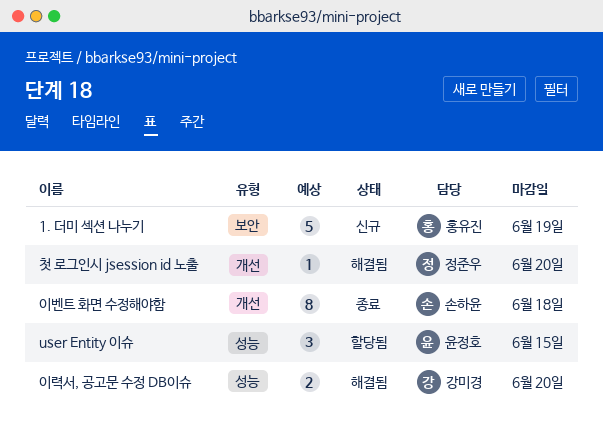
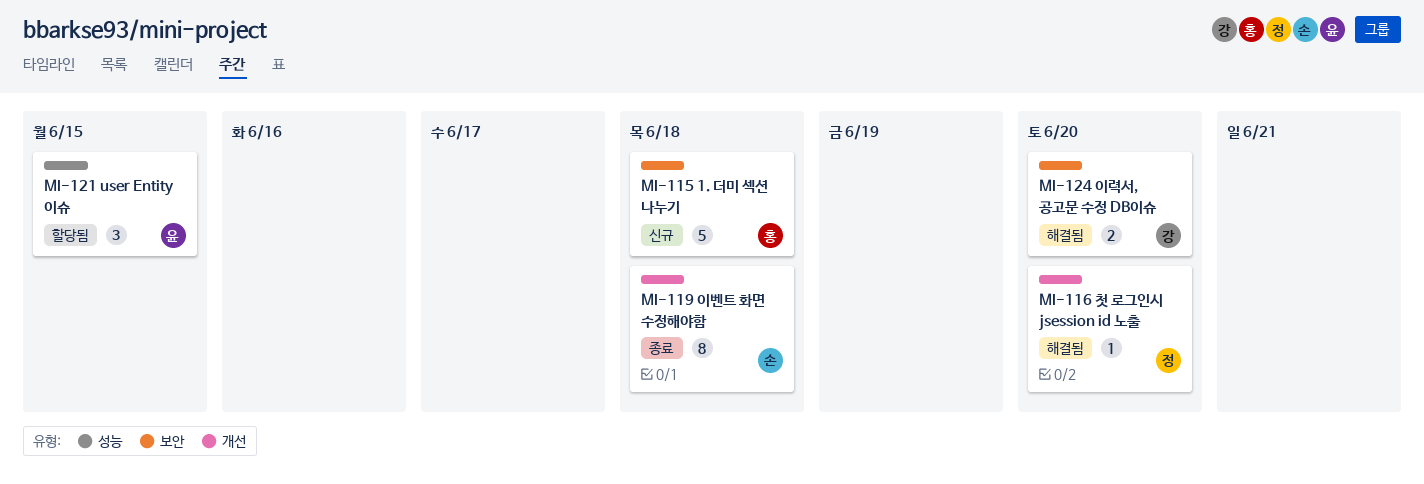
1. 더미 섹션 나누기, due: Jun 19 -> Jun 18
이력서, 공고문 수정 DB이슈, label: 성능 -> 보안

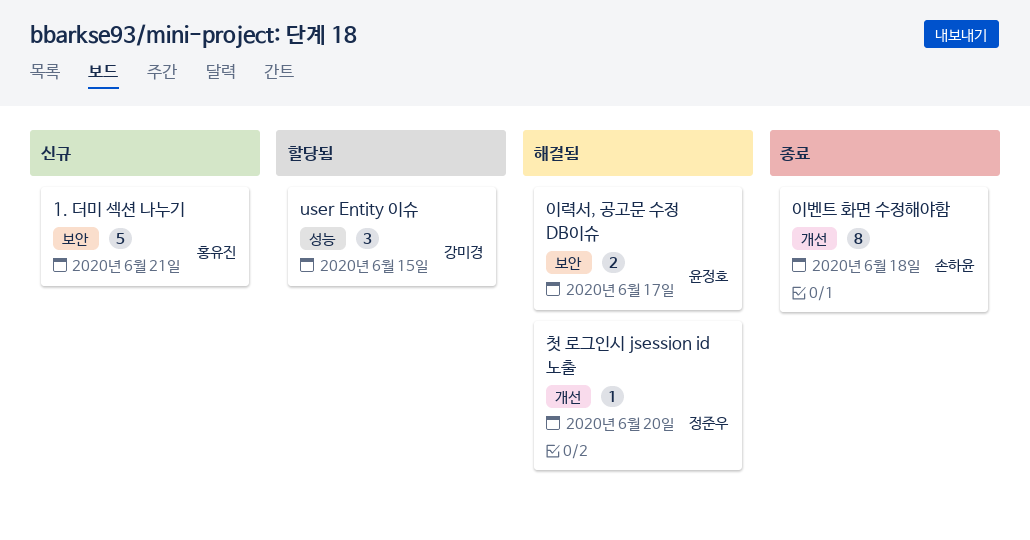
1. 더미 섹션 나누기, due: Jun 18 -> Jun 21
user Entity 이슈, owner: 윤정호 -> 강미경
이력서, 공고문 수정 DB이슈, owner: 강미경 -> 윤정호
이력서, 공고문 수정 DB이슈, due: Jun 20 -> Jun 17

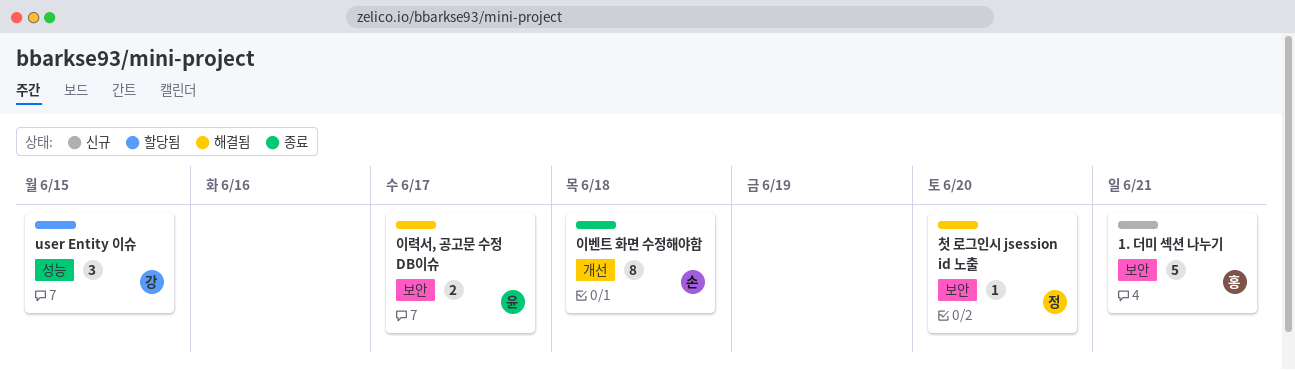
첫 로그인시 jsession id 노출, label: 개선 -> 보안

